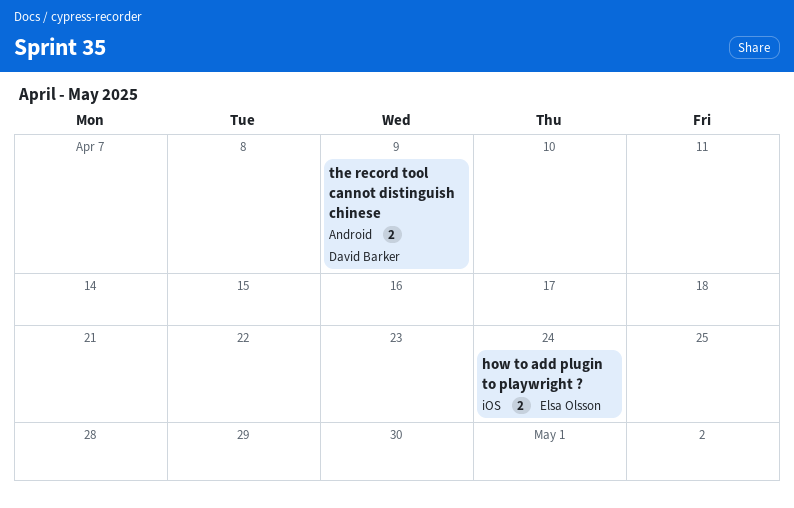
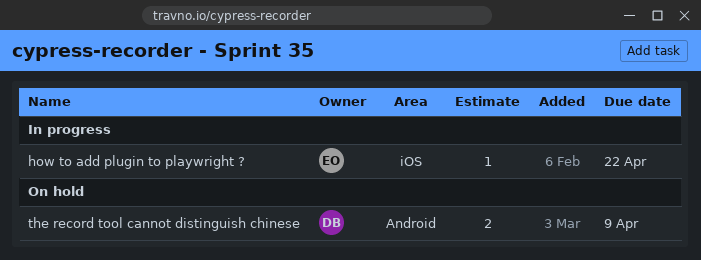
how to add plugin to playwright ?, estimate: 2 -> 1
how to add plugin to playwright ?, due: Apr 24 -> Apr 22

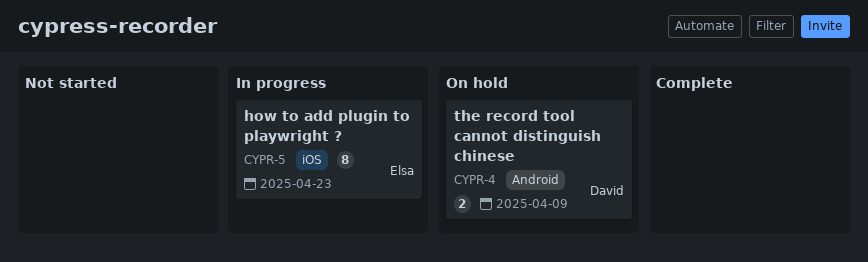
how to add plugin to playwright ?, estimate: 1 -> 8
how to add plugin to playwright ?, due: Apr 22 -> Apr 23

